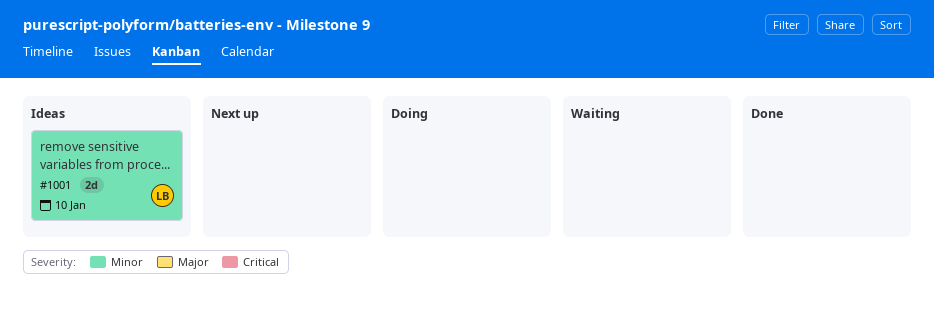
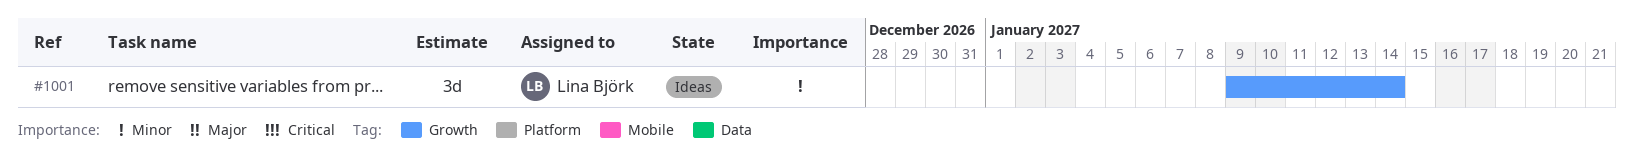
#1001, estimate: 2d -> 3d
#1001, due: Jan 10 -> Jan 14

